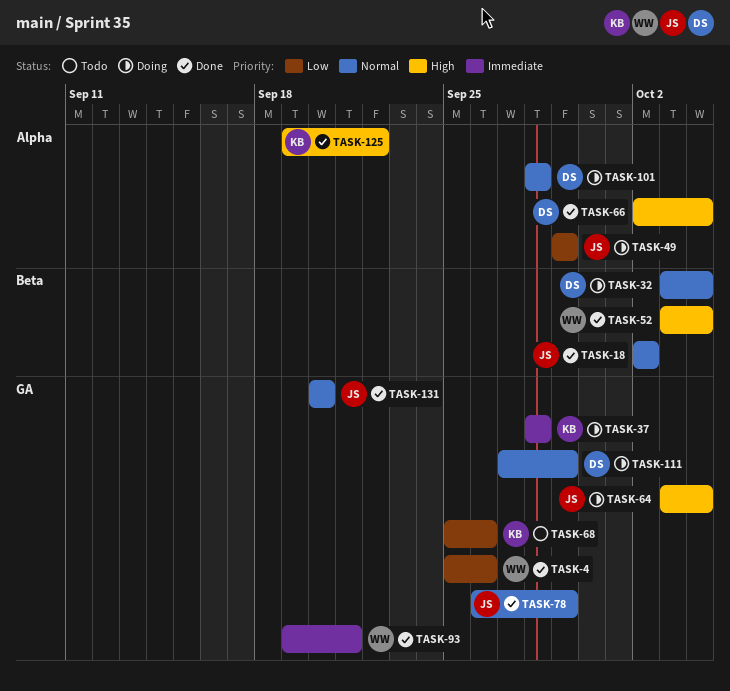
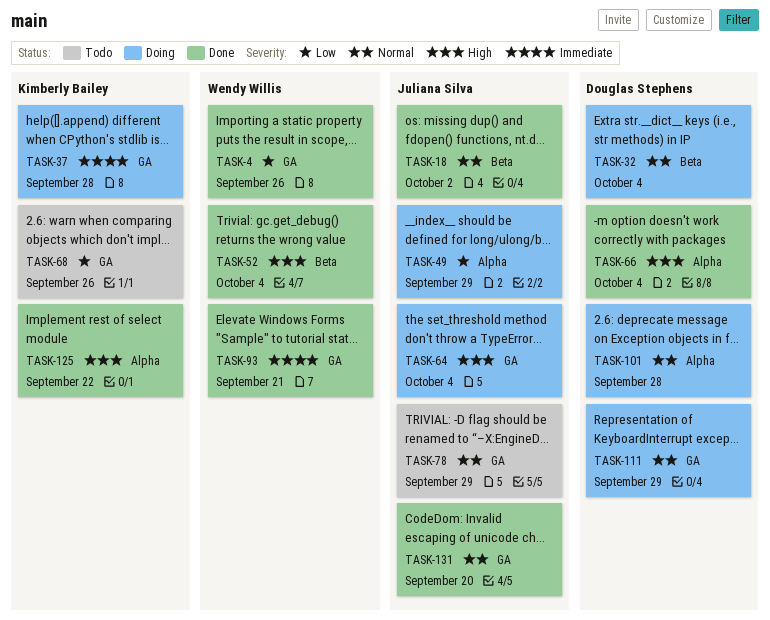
TASK-78, status: Done -> Todo

